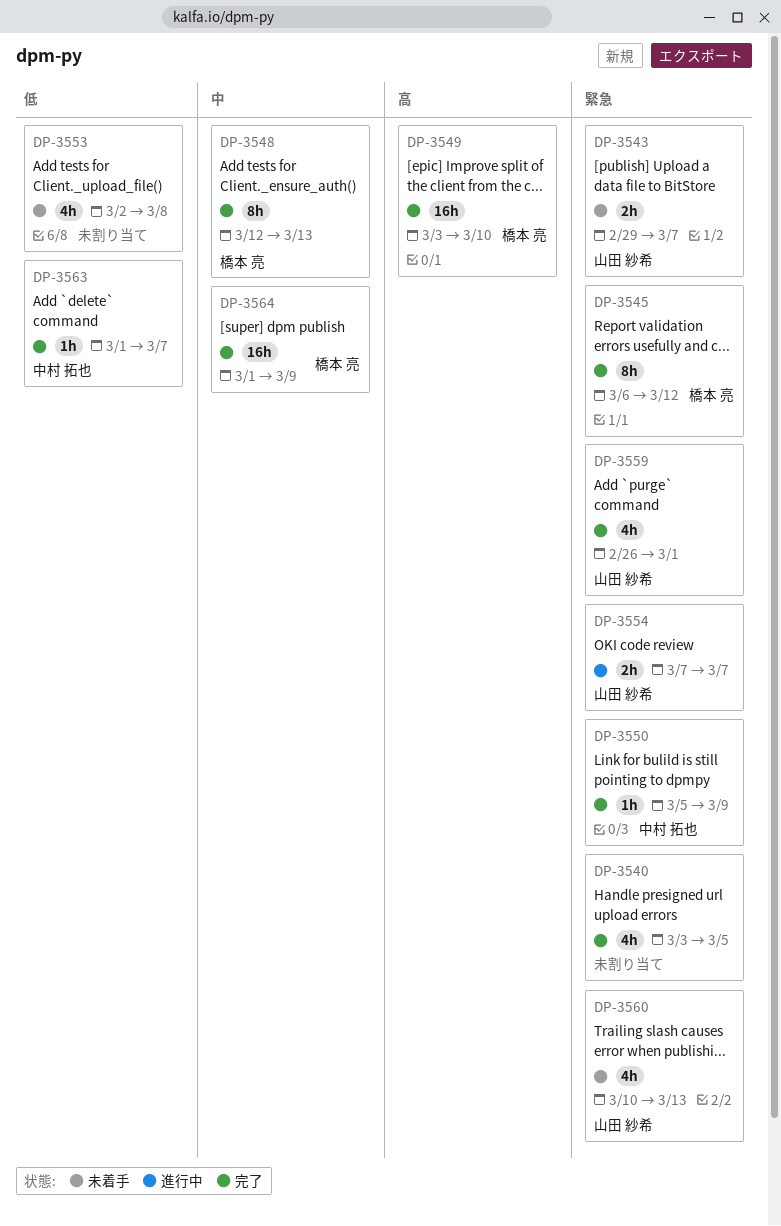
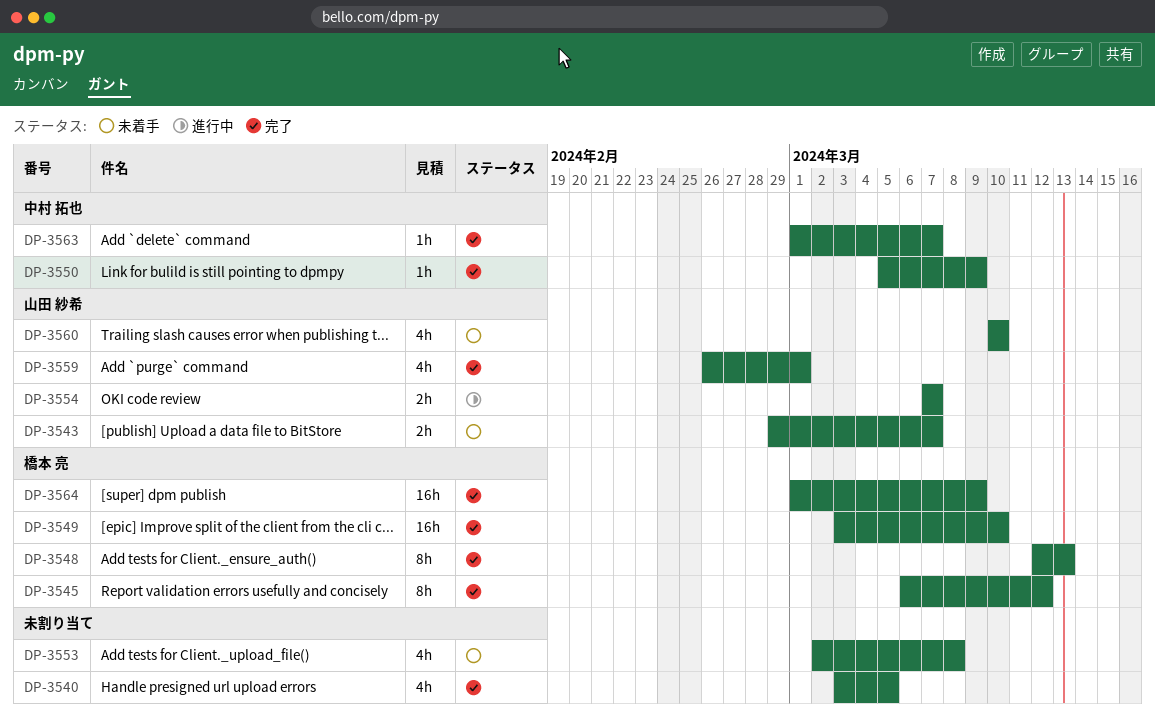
DP-3560, due: Mar 13 -> Mar 10

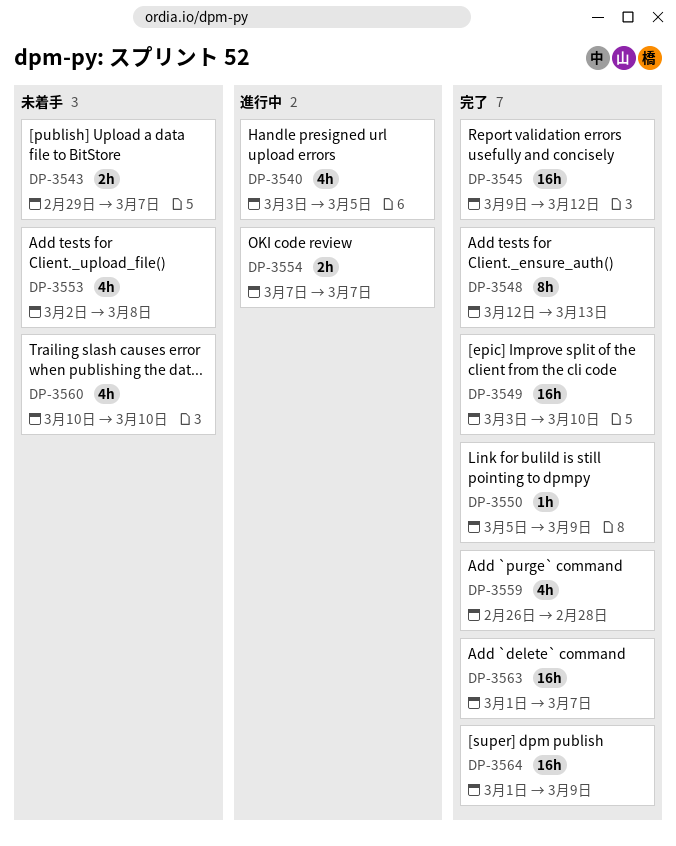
DP-3540, status: 完了 -> 進行中
DP-3545, estimate: 8h -> 16h
DP-3545, start: Mar 6 -> Mar 9
DP-3559, due: Mar 1 -> Feb 28
DP-3563, estimate: 1h -> 16h

